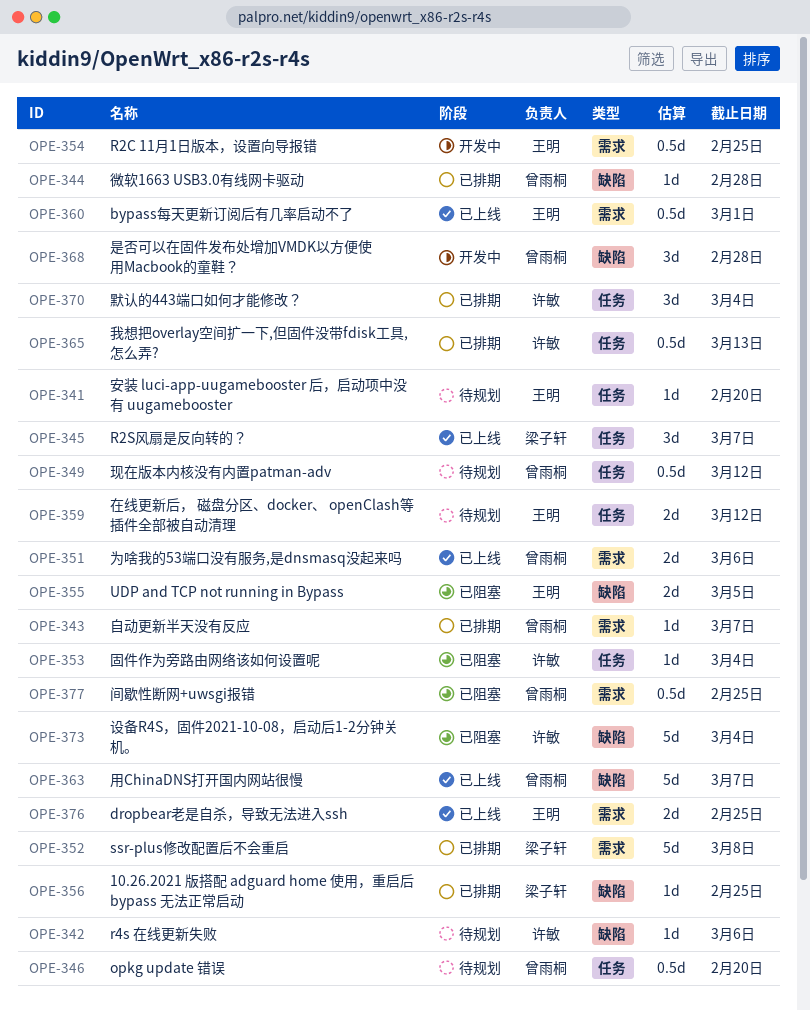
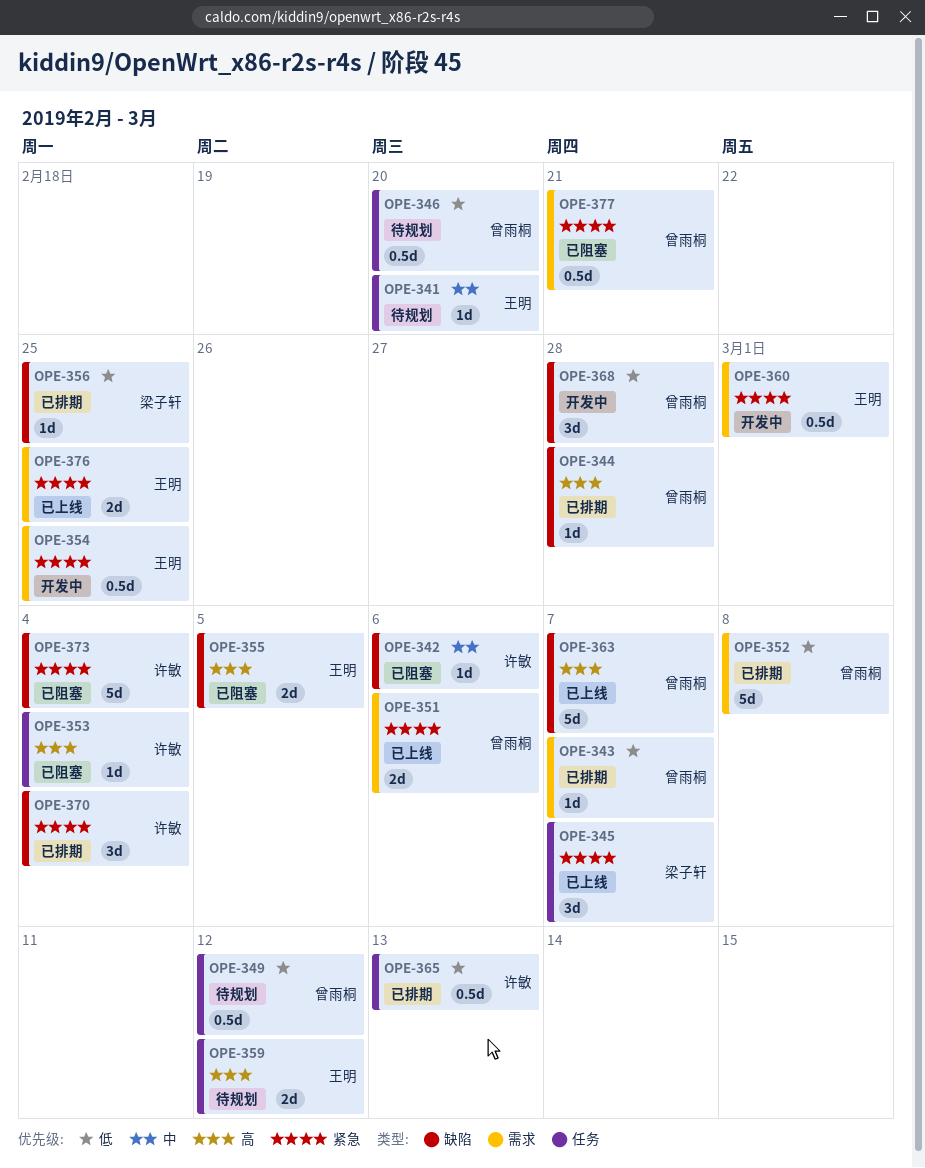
OPE-342, status: 待规划 -> 已阻塞
OPE-352, owner: 梁子轩 -> 曾雨桐
OPE-360, status: 已上线 -> 开发中
OPE-370, label: 任务 -> 缺陷
OPE-377, due: Feb 25 -> Feb 21

